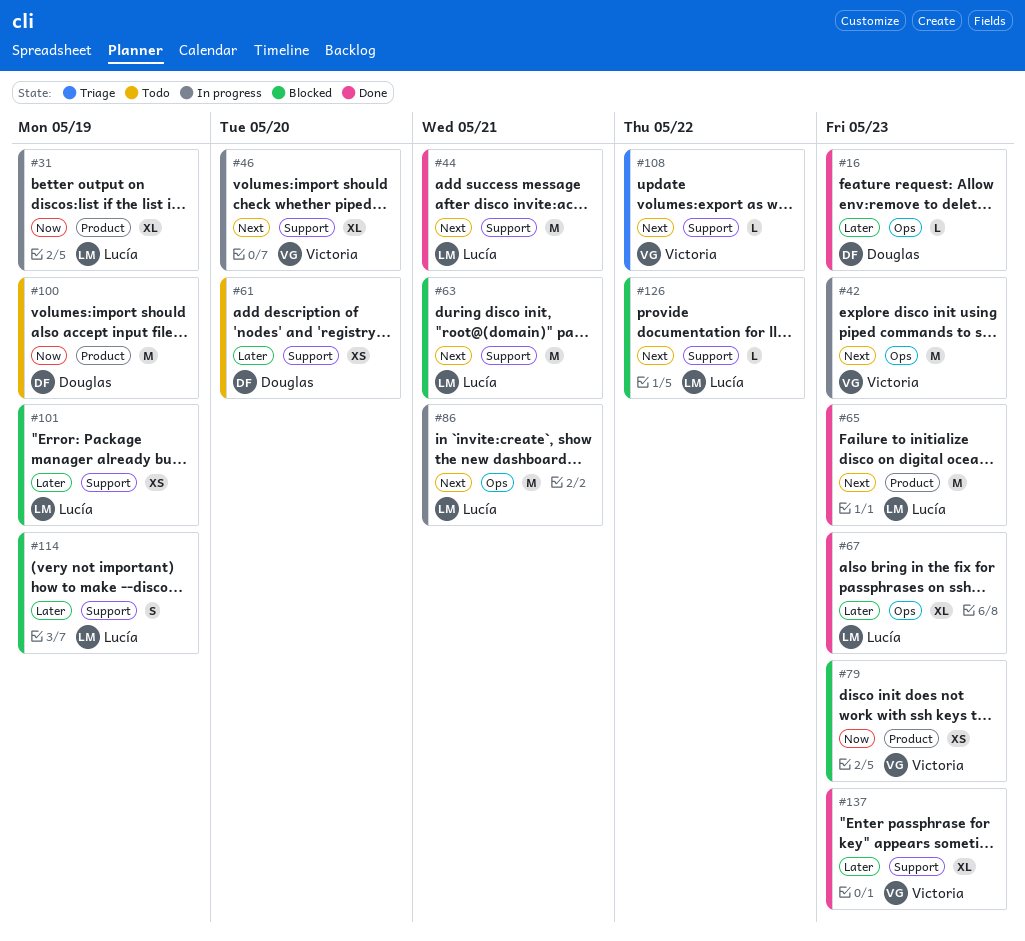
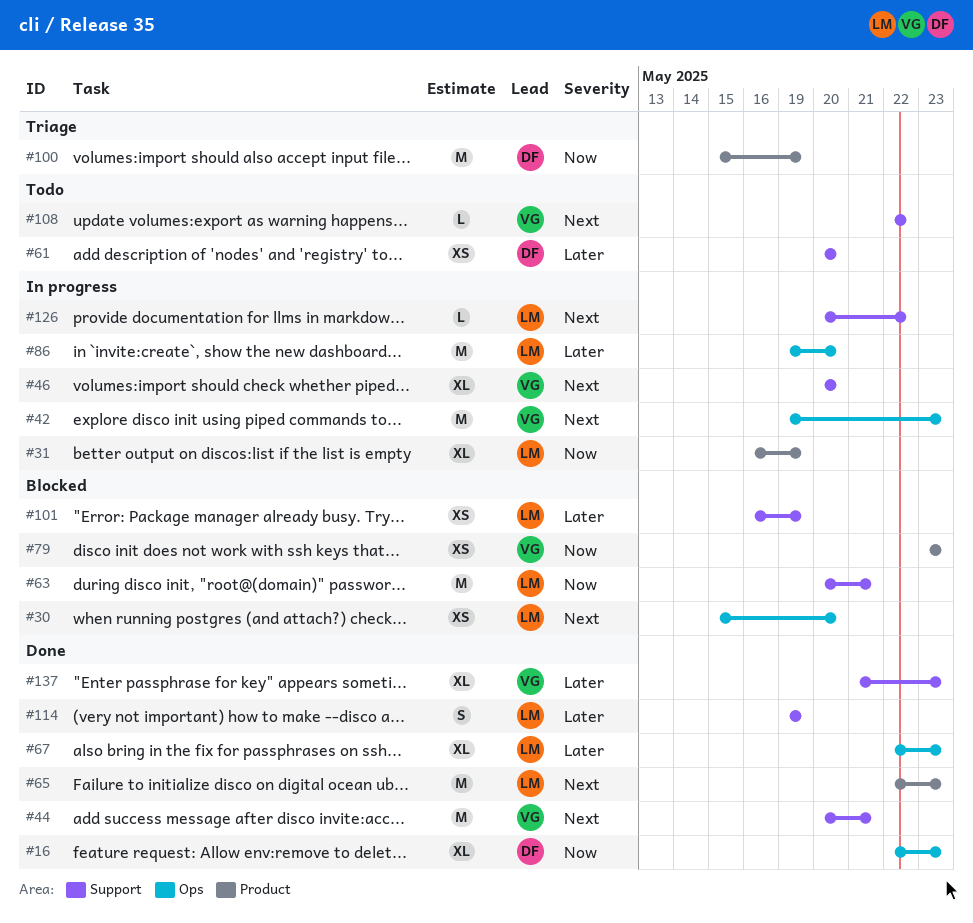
#16, priority: Later -> Now
#16, estimate: L -> XL
#30: none -> present
#44, owner: Lucía -> Victoria
#63, priority: Next -> Now
#86, priority: Next -> Later
#86, due: May 21 -> May 20
#100, status: Todo -> Triage
#108, status: Triage -> Todo
#114, status: Blocked -> Done
#126, status: Blocked -> In progress

